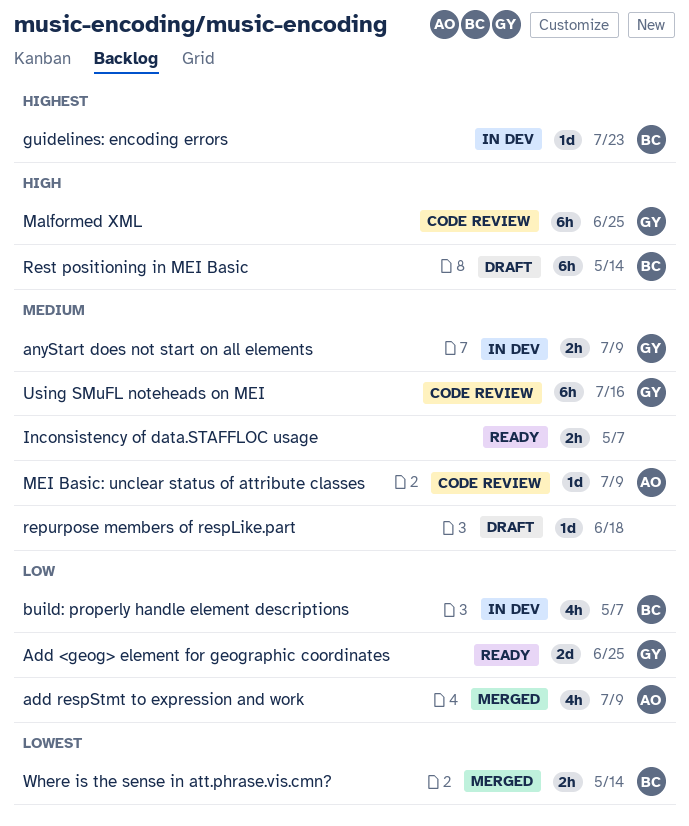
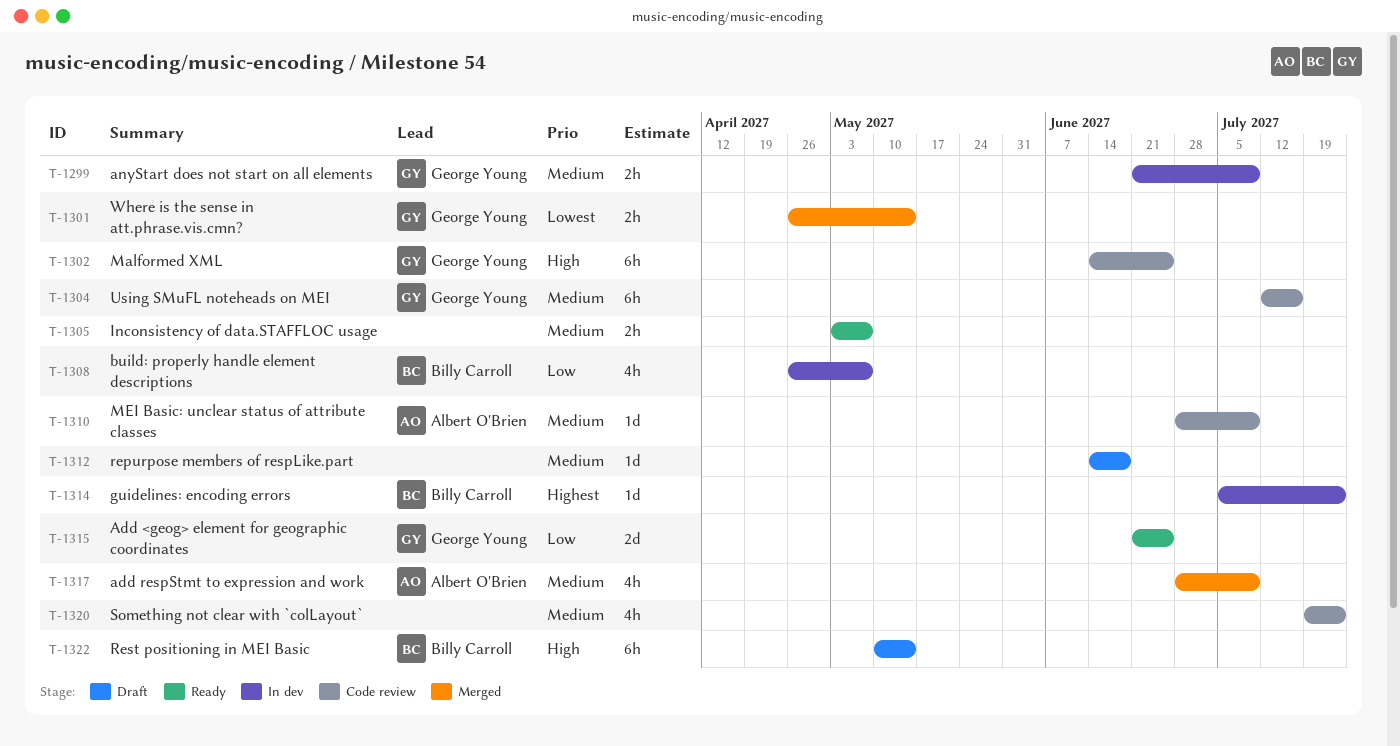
add respStmt to expression and work, priority: Low -> Medium
Something not clear with `colLayout`: none -> present
Where is the sense in att.phrase.vis.cmn?, owner: Billy Carroll -> George Young

